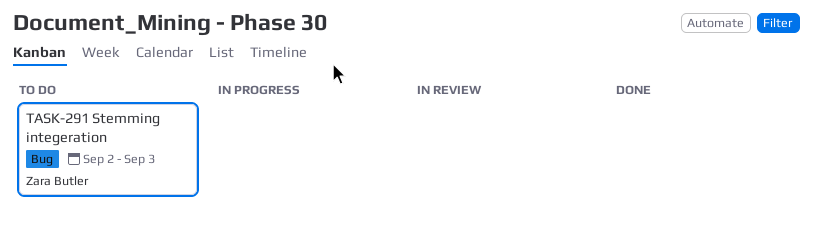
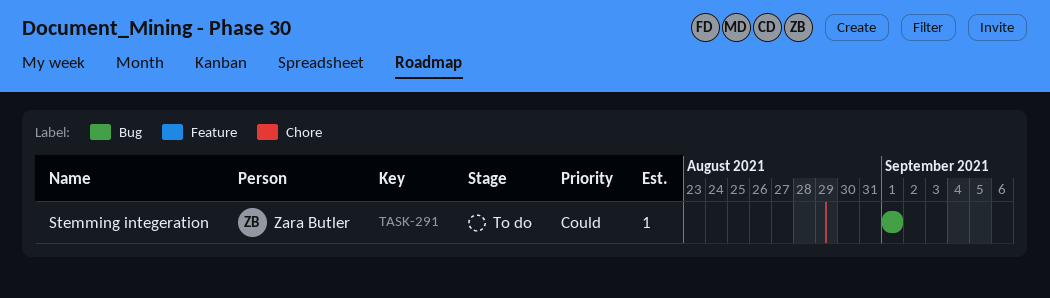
TASK-291, start: Sep 2 -> Sep 1
TASK-291, due: Sep 3 -> Sep 1

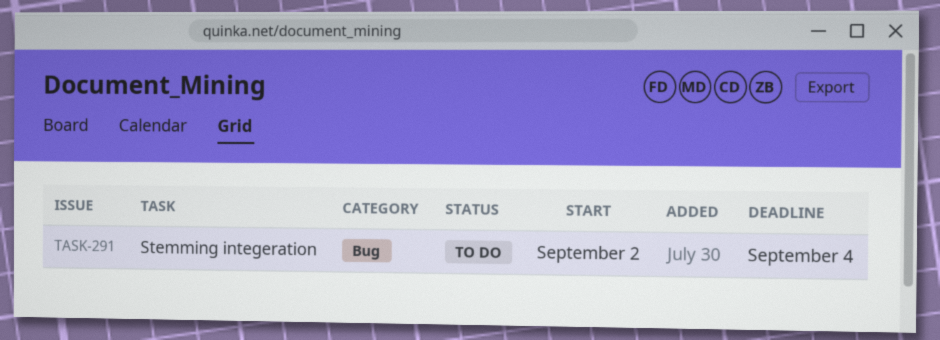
TASK-291, start: Sep 1 -> Sep 2
TASK-291, due: Sep 1 -> Sep 4

